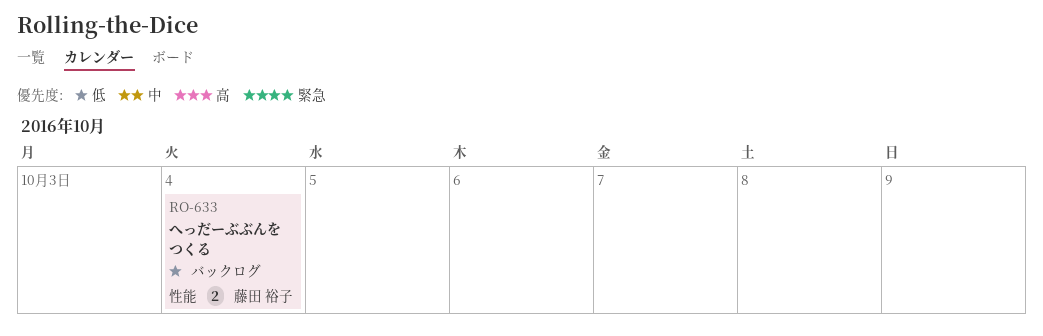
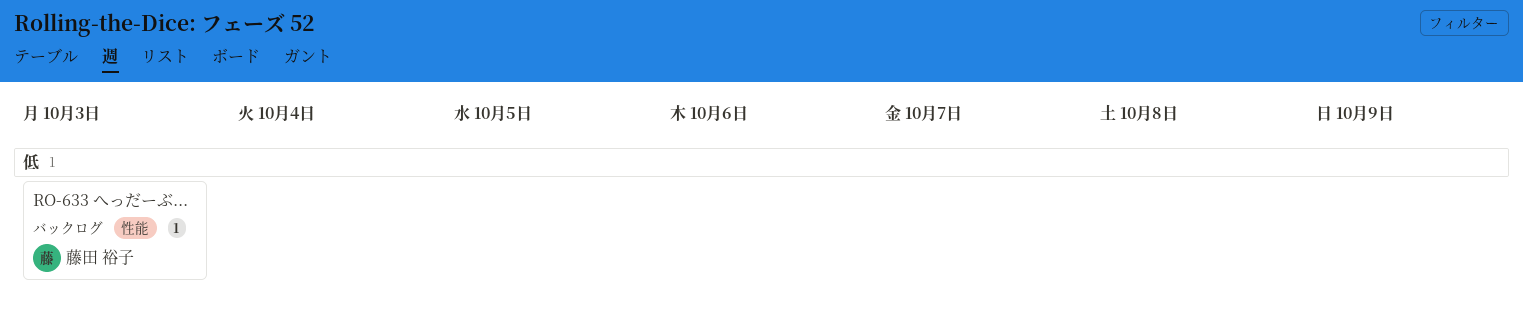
RO-633, estimate: 2 -> 1
RO-633, due: Oct 4 -> Oct 3

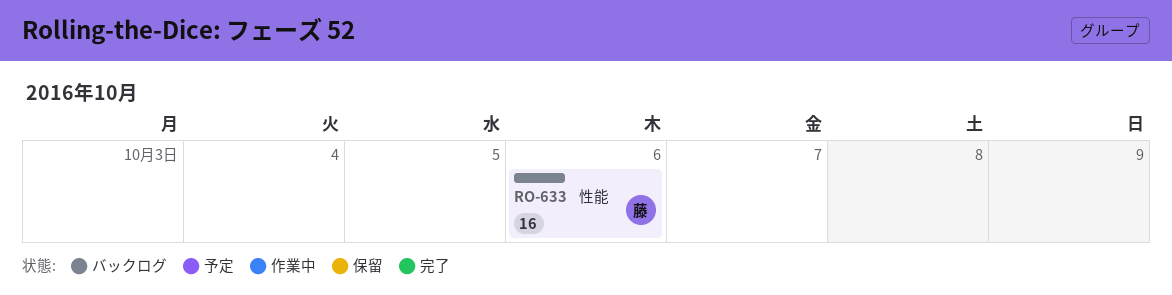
RO-633, estimate: 1 -> 16
RO-633, due: Oct 3 -> Oct 6

